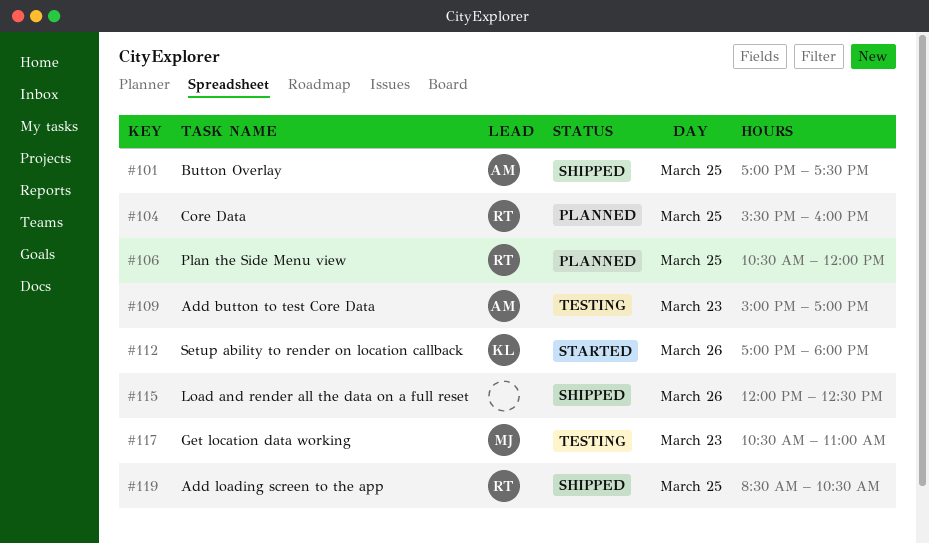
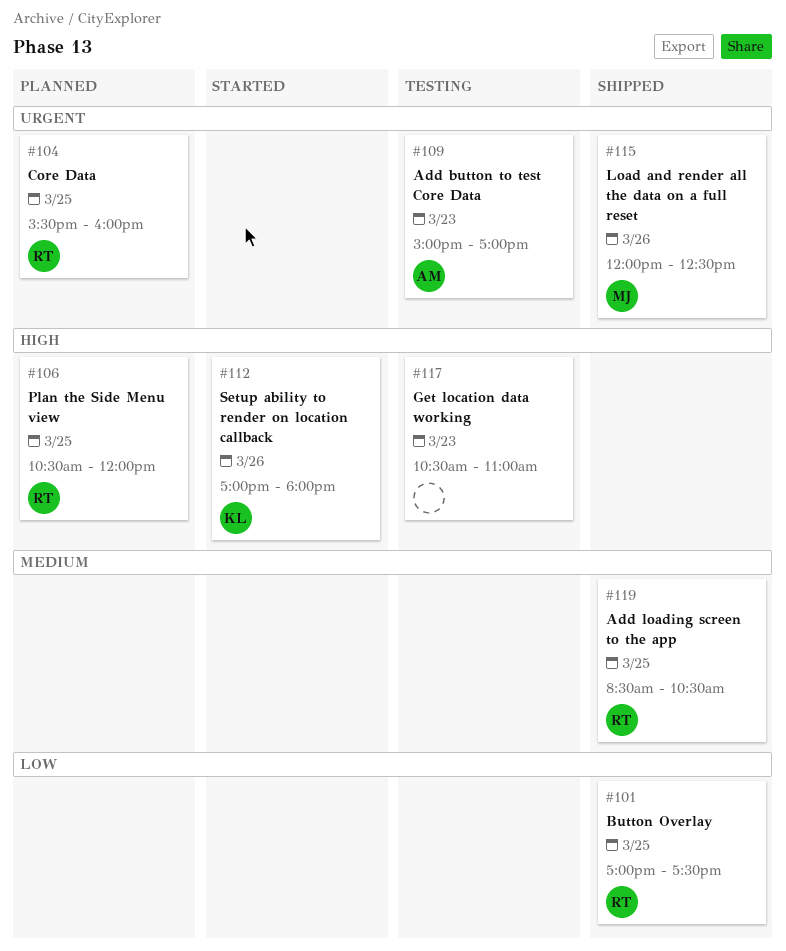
#101, owner: AM -> RT
#115, owner: none -> MJ
#117, owner: MJ -> none

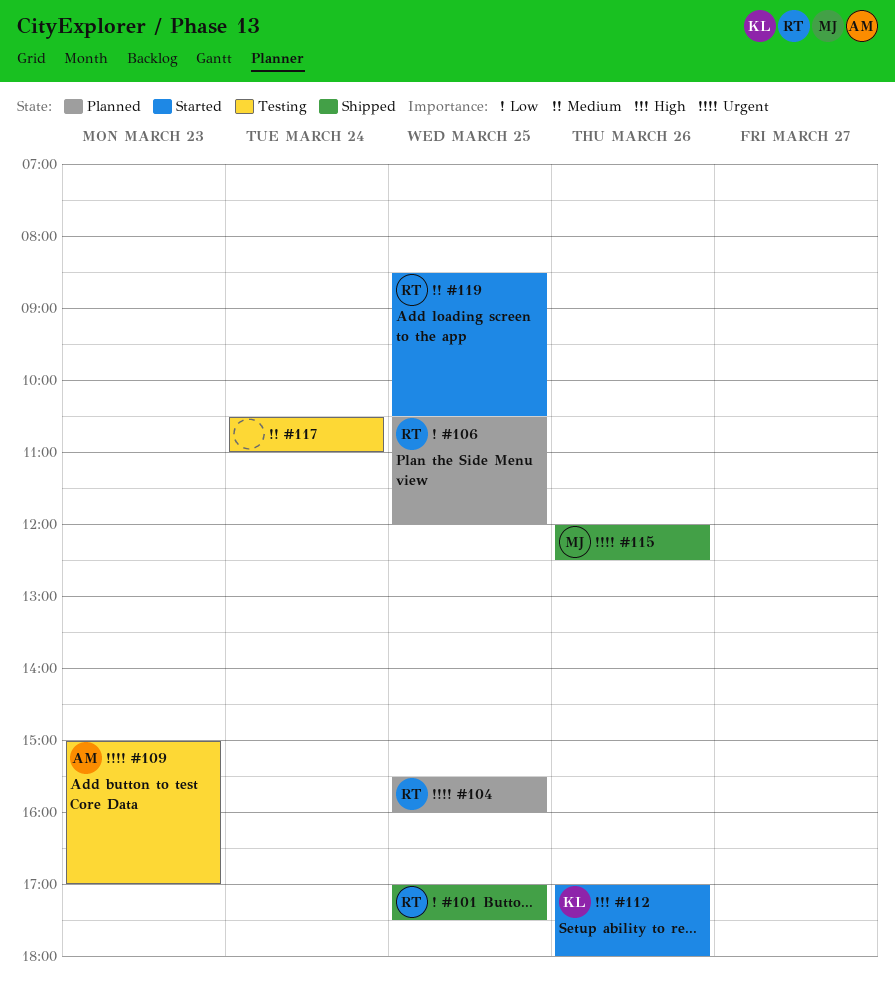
#106, priority: High -> Low
#117, priority: High -> Medium
#117, day: Mar 23 -> Mar 24
#119, status: Shipped -> Started

